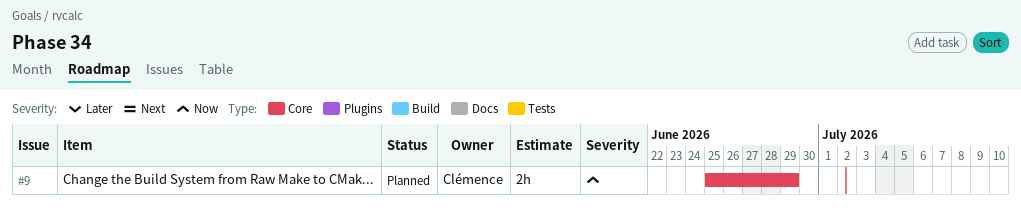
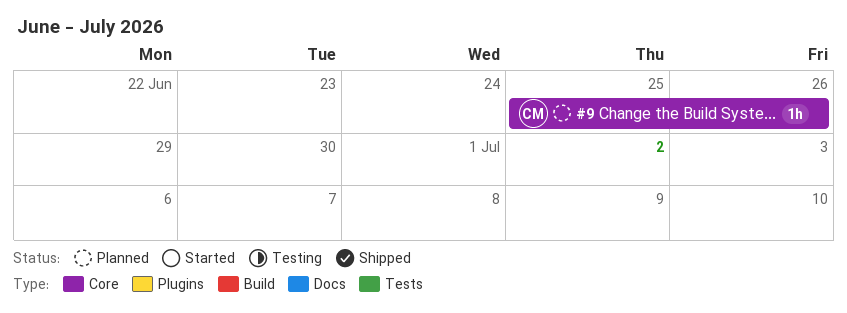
#9, estimate: 2h -> 1h
#9, due: Jun 29 -> Jun 26

